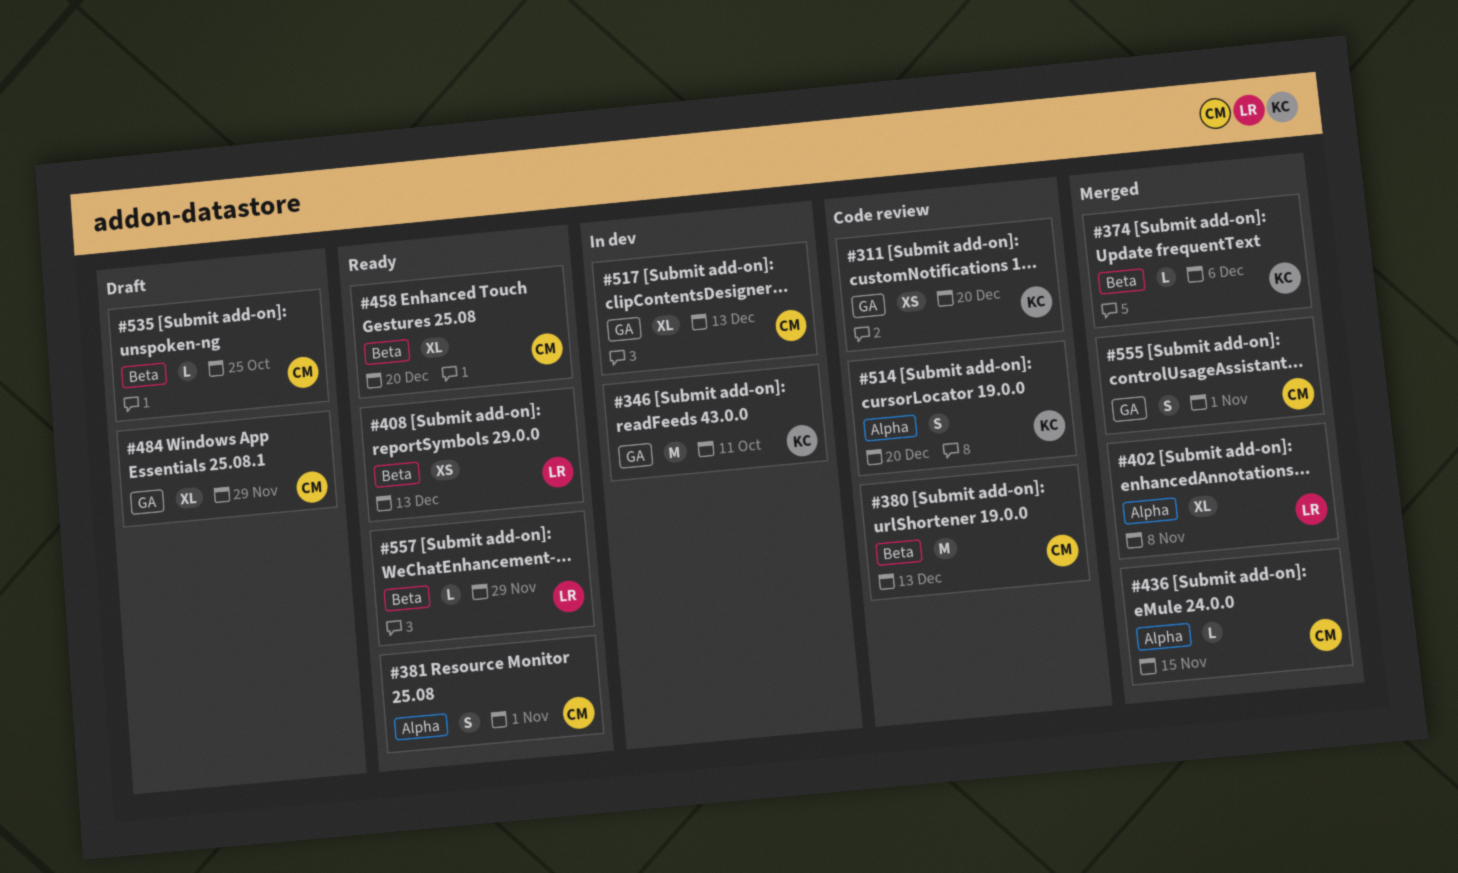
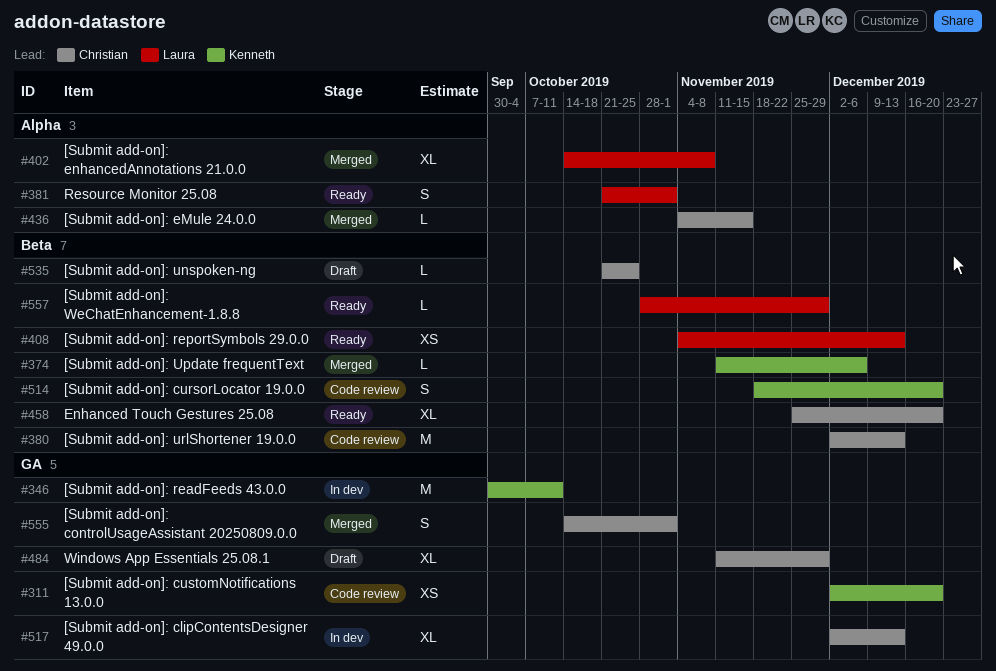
#381, owner: Christian -> Laura
#514, label: Alpha -> Beta

